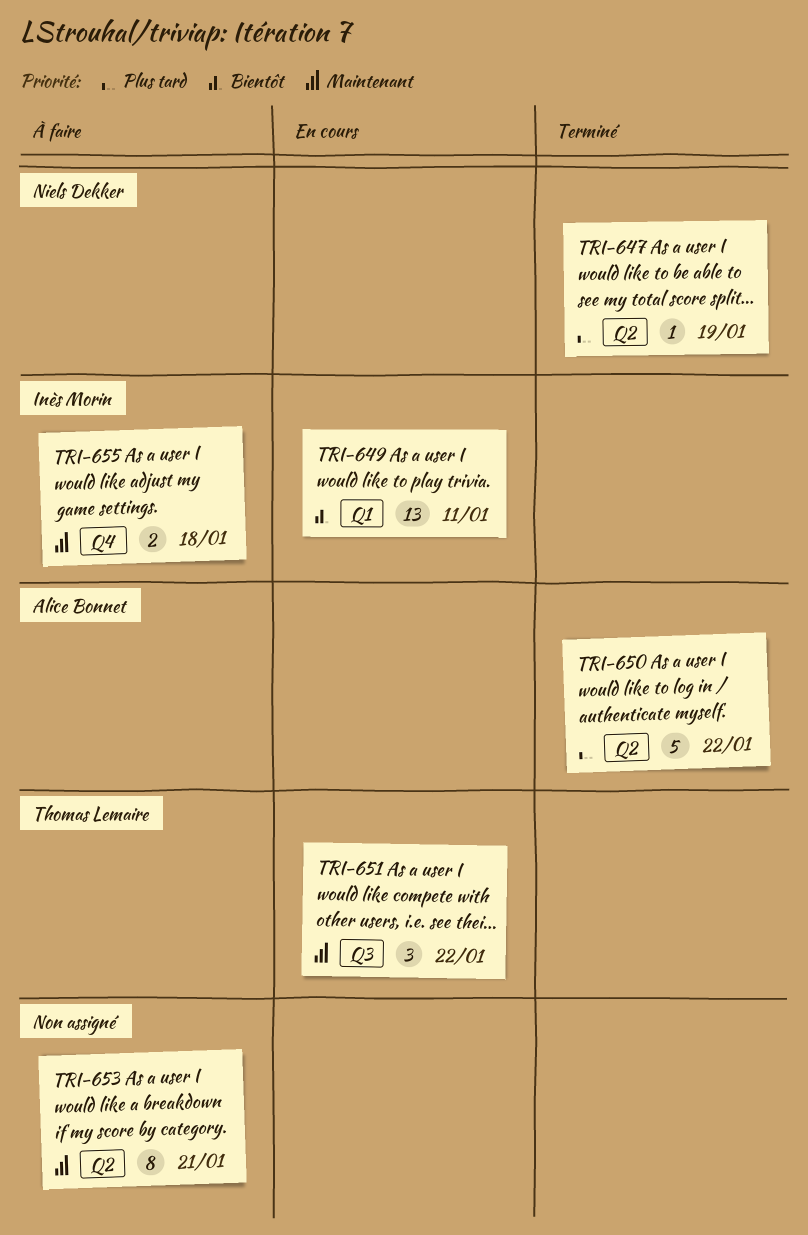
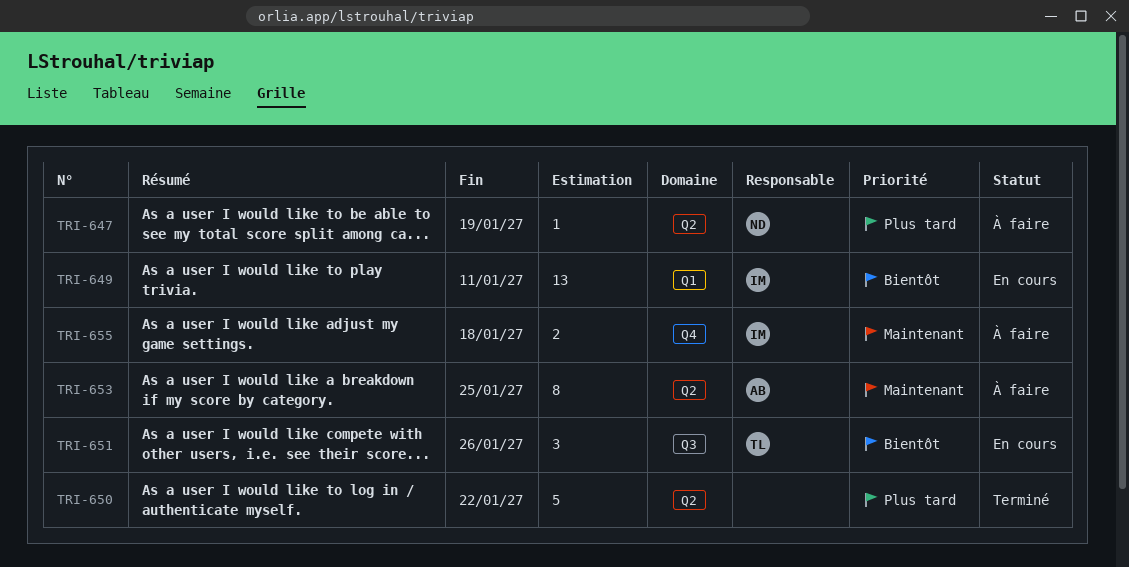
TRI-647, status: Terminé -> À faire
TRI-650, owner: Alice Bonnet -> none
TRI-651, priority: Maintenant -> Bientôt
TRI-651, due: Jan 22 -> Jan 26
TRI-653, owner: none -> Alice Bonnet
TRI-653, due: Jan 21 -> Jan 25

